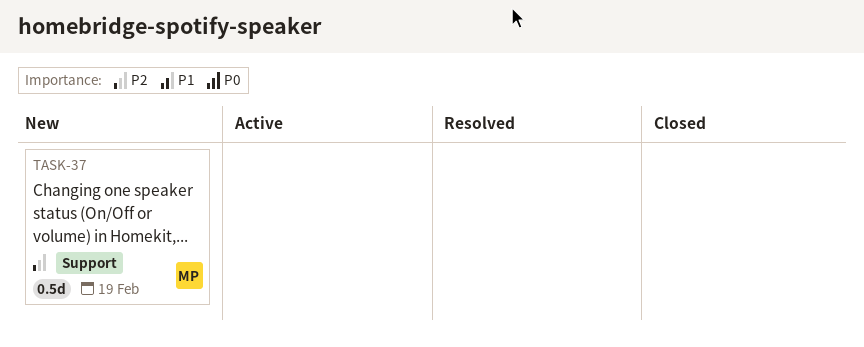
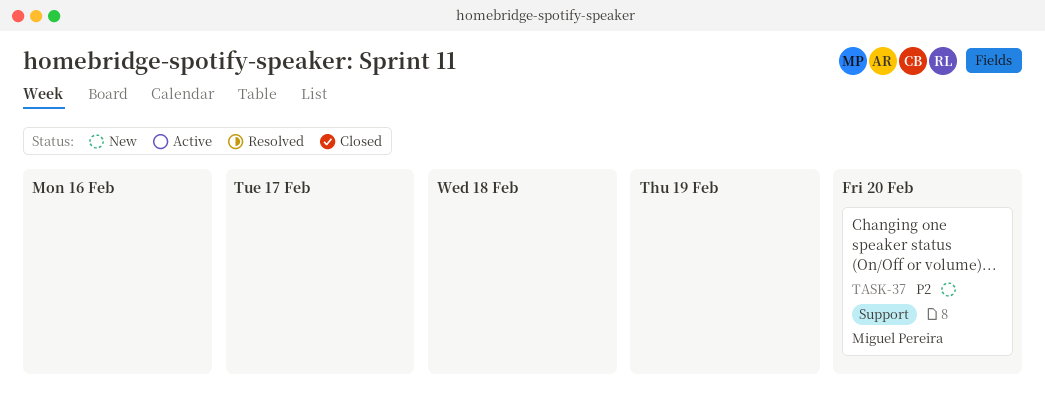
TASK-37, due: Feb 19 -> Feb 20

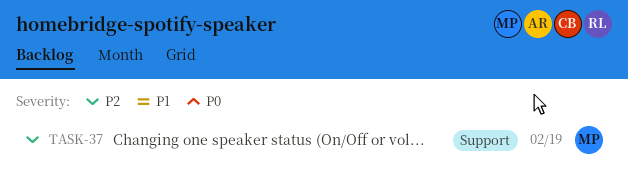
TASK-37, due: Feb 20 -> Feb 19

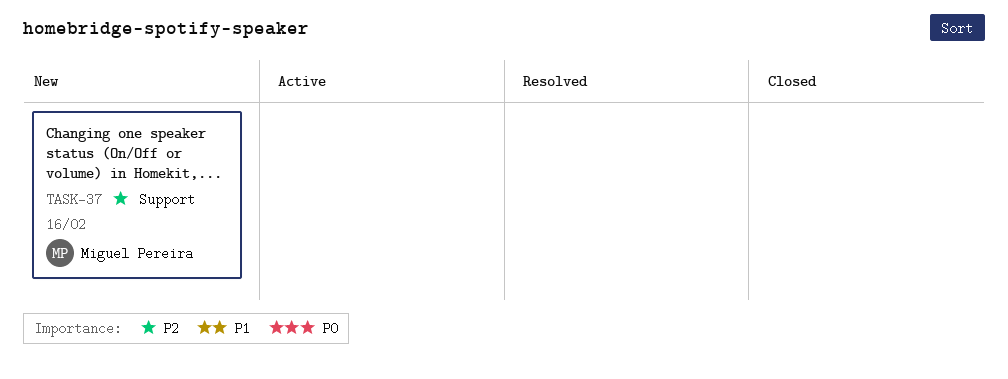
TASK-37, due: Feb 19 -> Feb 16

